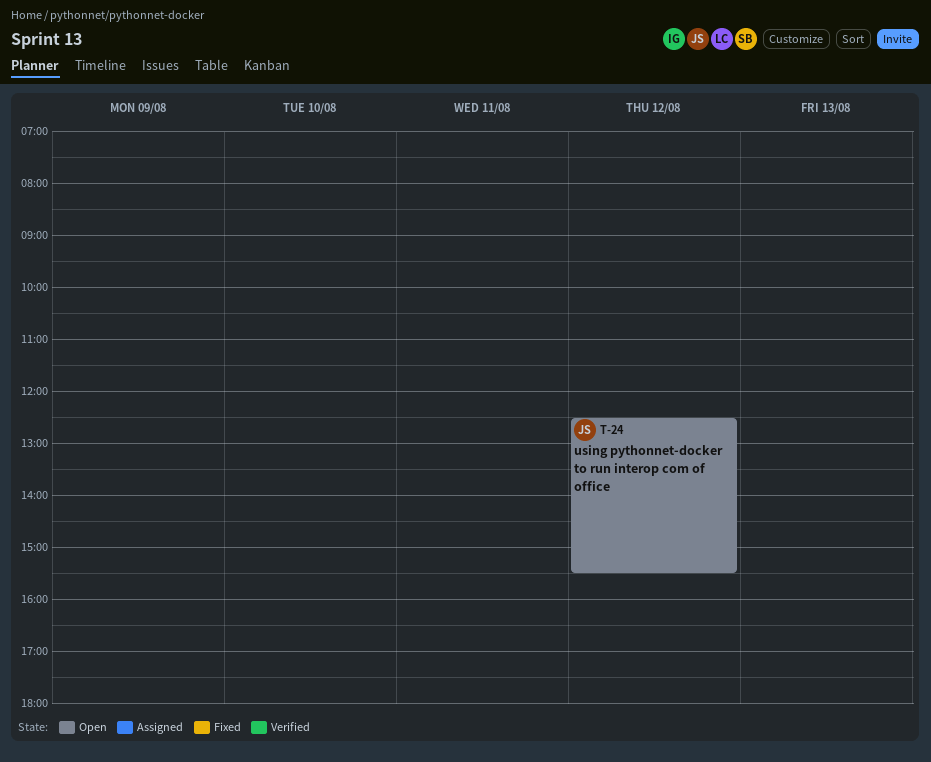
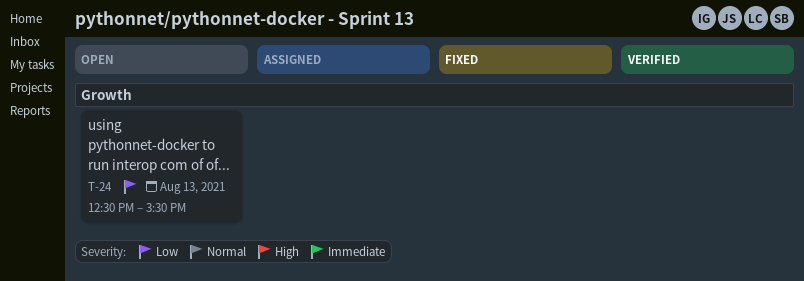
T-24, day: Aug 12 -> Aug 13

